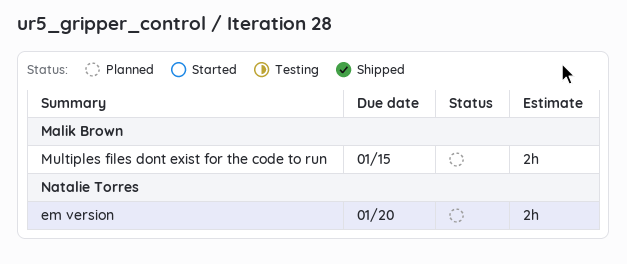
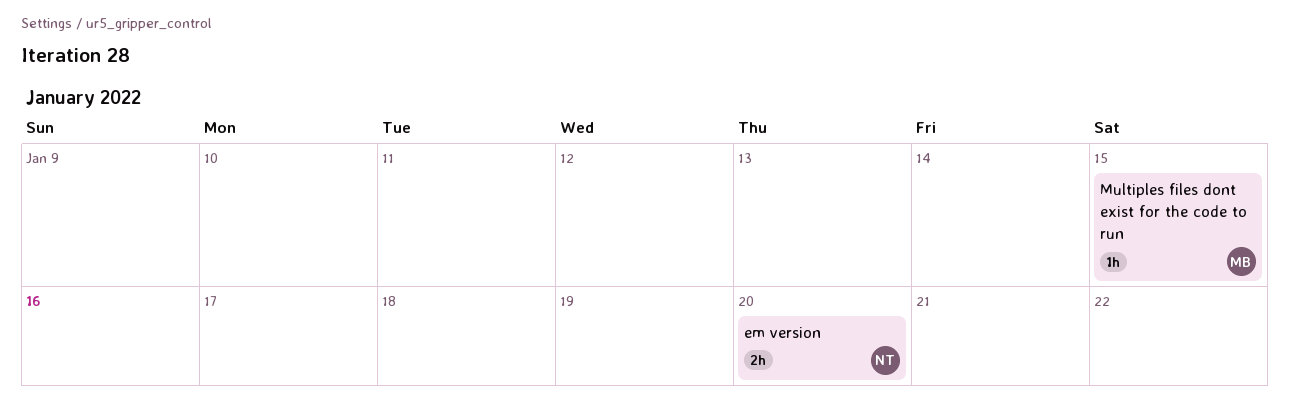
Multiples files dont exist for the code to run, estimate: 2h -> 1h

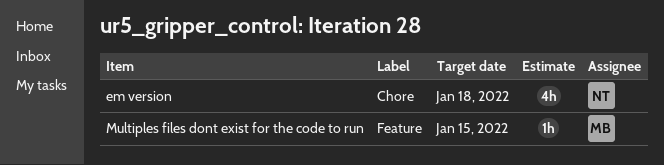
em version, estimate: 2h -> 4h
em version, due: Jan 20 -> Jan 18

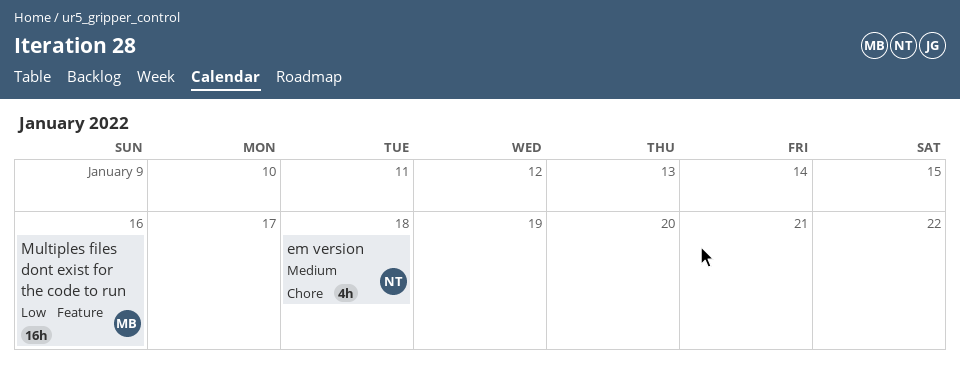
Multiples files dont exist for the code to run, estimate: 1h -> 16h
Multiples files dont exist for the code to run, due: Jan 15 -> Jan 16

